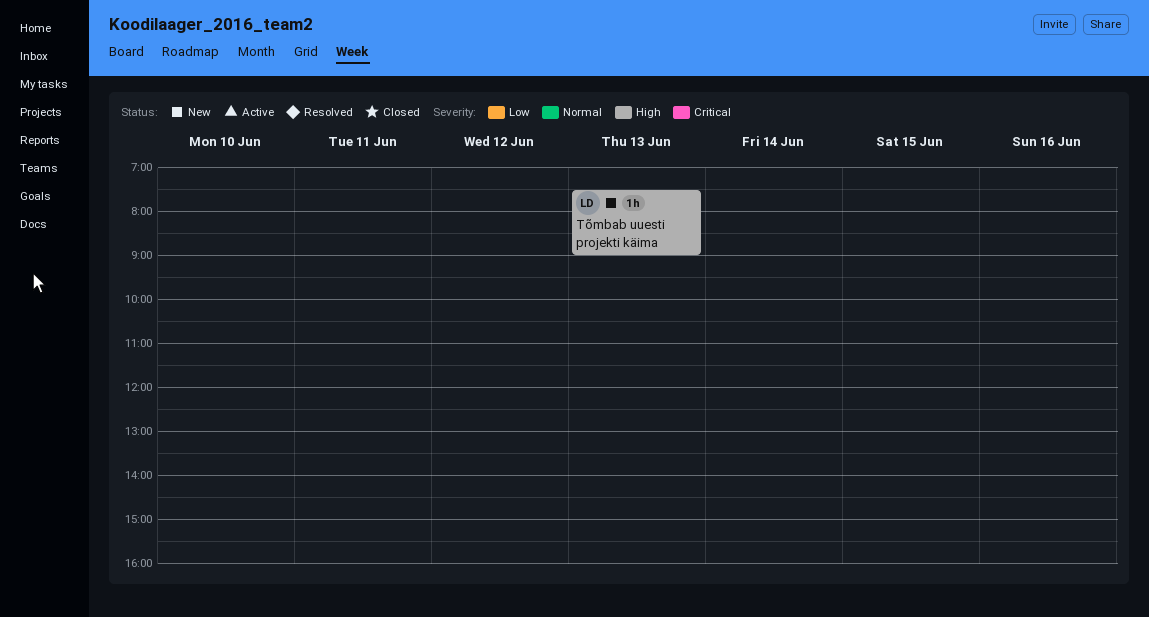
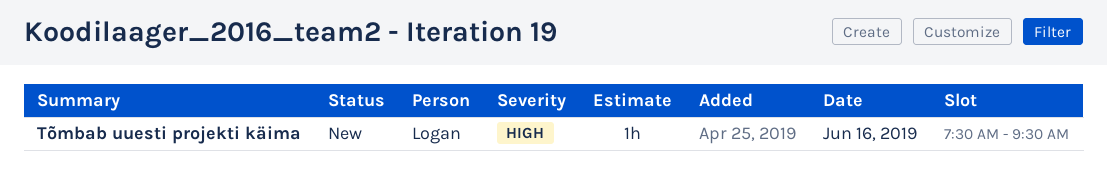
Tõmbab uuesti projekti käima, day: Jun 13 -> Jun 16
Tõmbab uuesti projekti käima, ends: 09:00 -> 09:30

